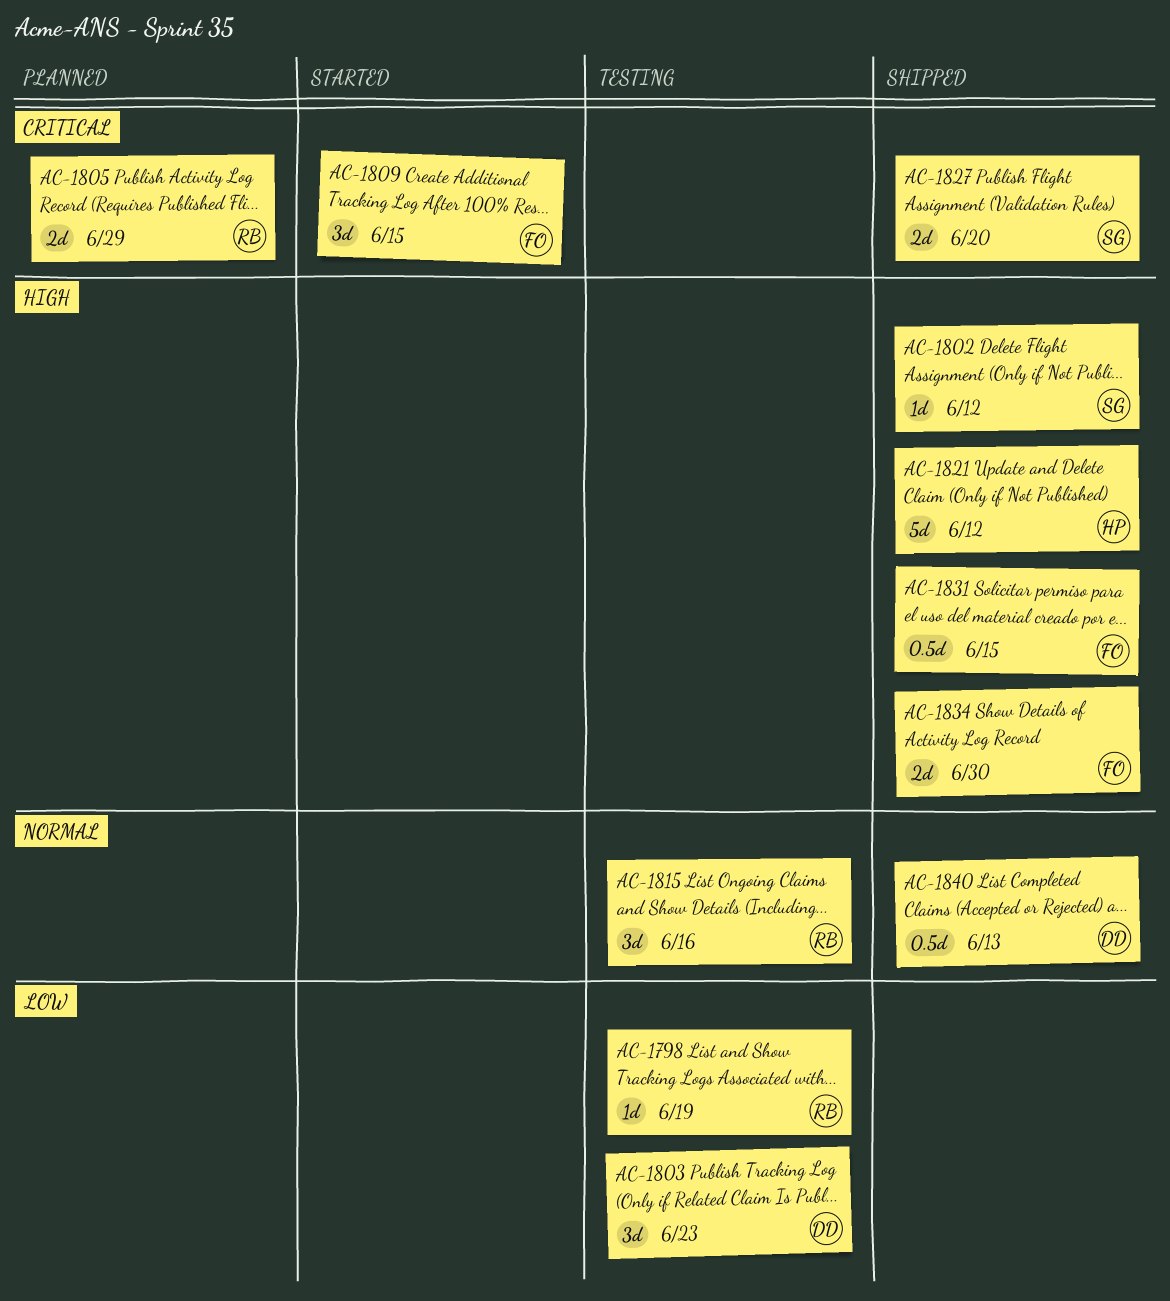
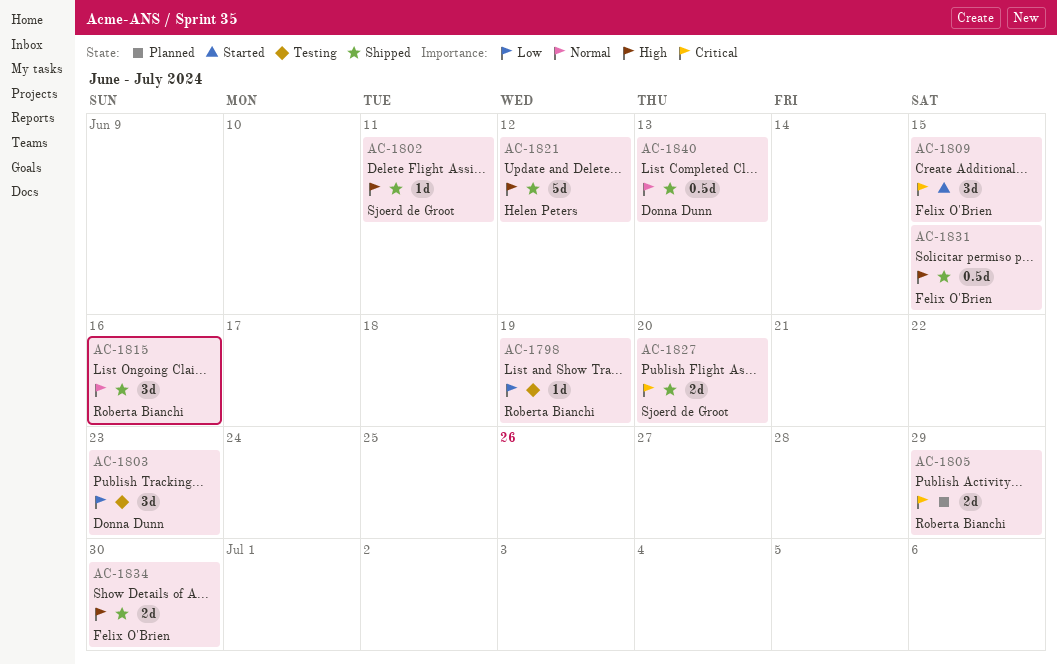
AC-1802, due: Jun 12 -> Jun 11
AC-1815, status: Testing -> Shipped

